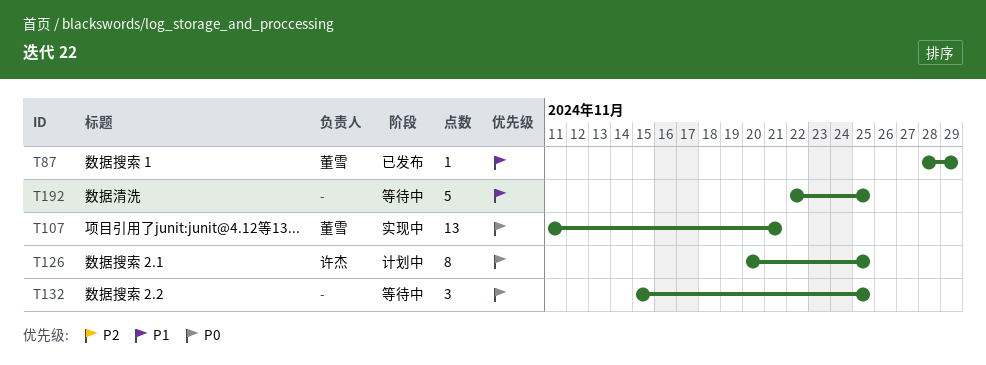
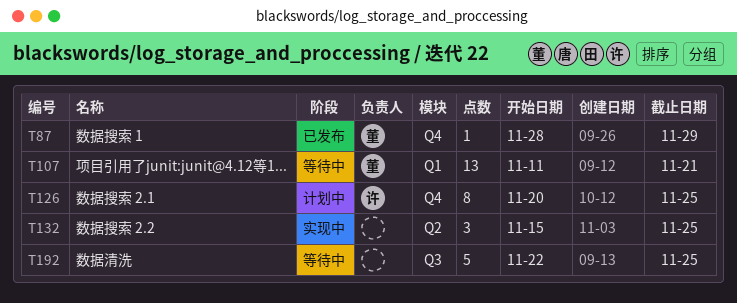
T107, status: 实现中 -> 等待中
T132, status: 等待中 -> 实现中

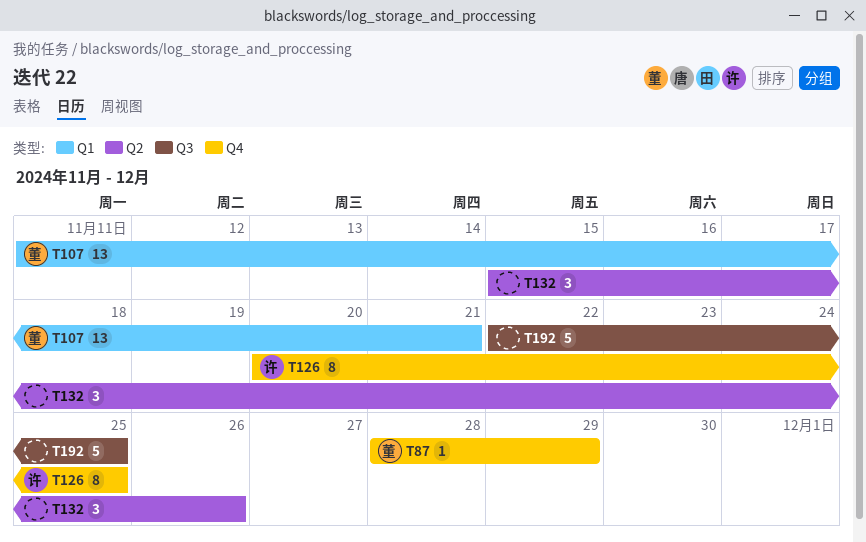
T132, due: Nov 25 -> Nov 26

